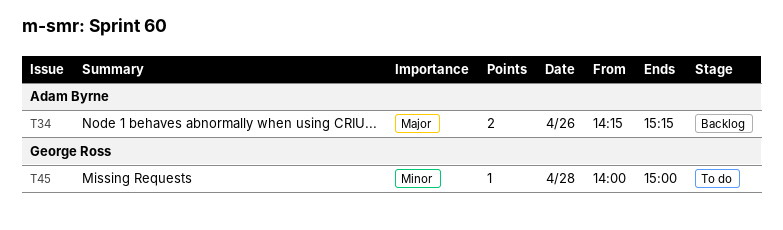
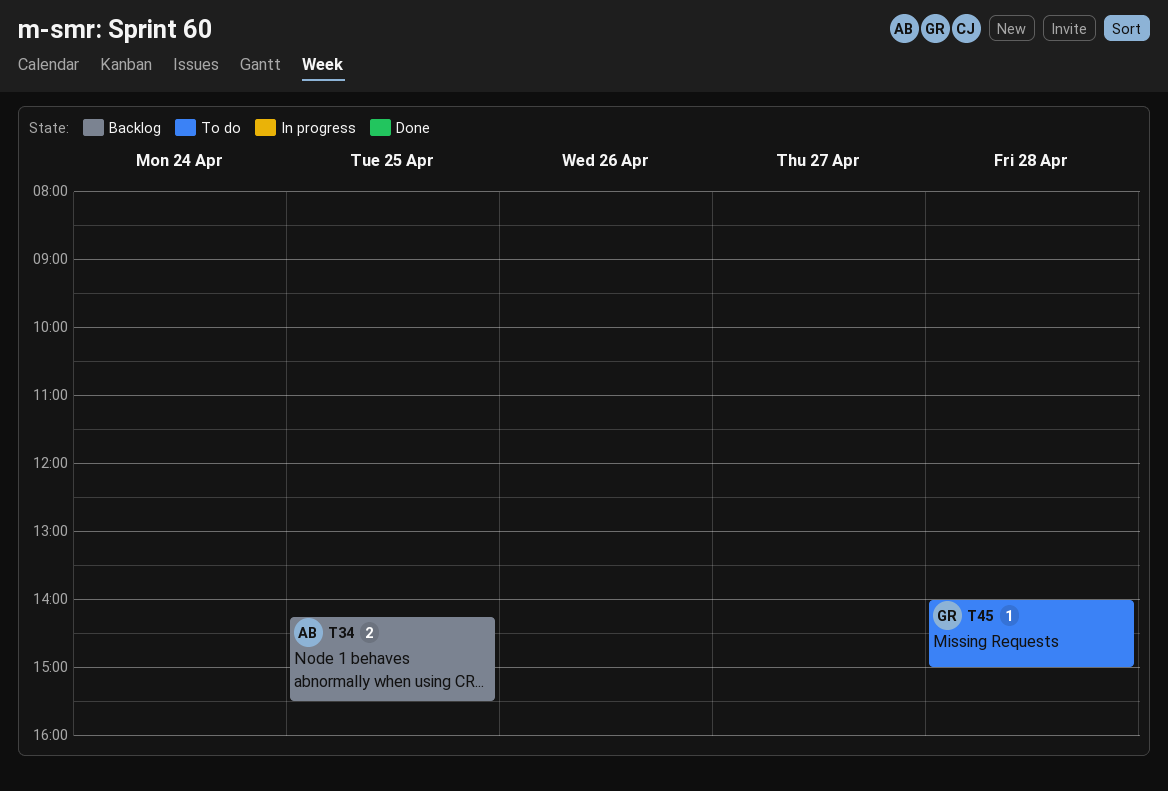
T34, day: Apr 26 -> Apr 25
T34, ends: 15:15 -> 15:30

